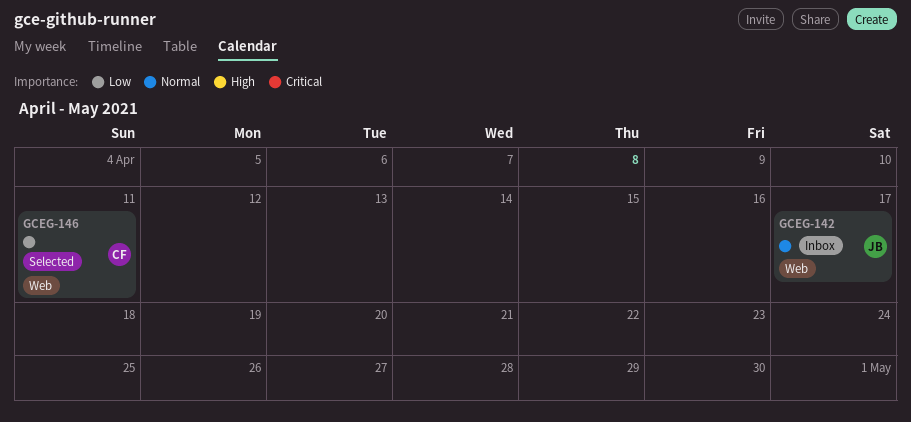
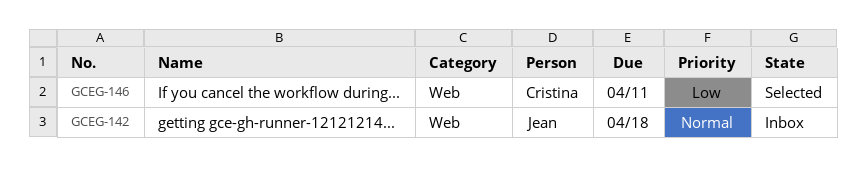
GCEG-142, due: Apr 17 -> Apr 18

